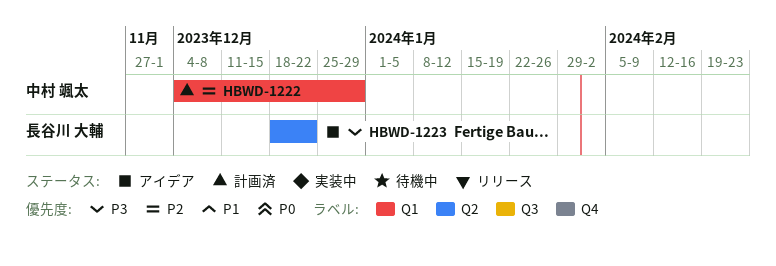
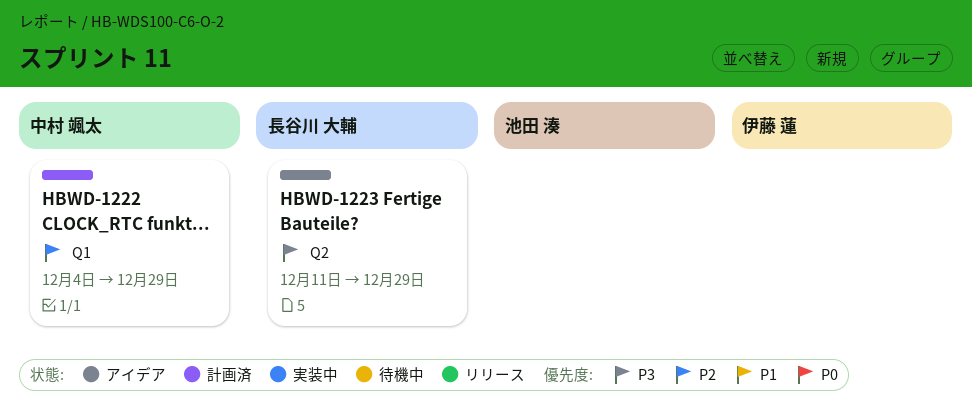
HBWD-1223, start: Dec 18 -> Dec 11
HBWD-1223, due: Dec 22 -> Dec 29

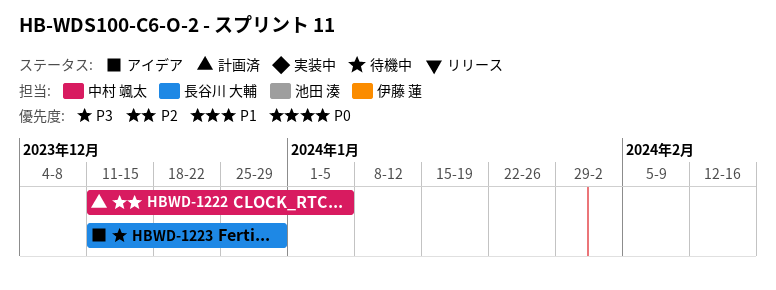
HBWD-1222, start: Dec 4 -> Dec 11
HBWD-1222, due: Dec 29 -> Jan 5

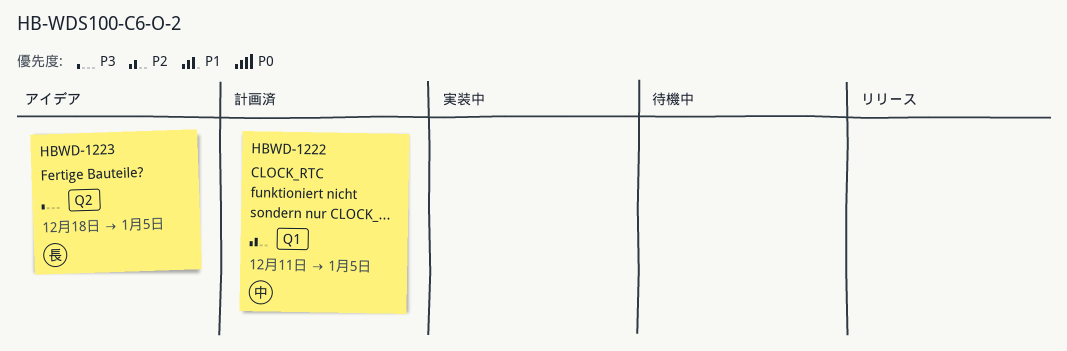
HBWD-1223, start: Dec 11 -> Dec 18
HBWD-1223, due: Dec 29 -> Jan 5

